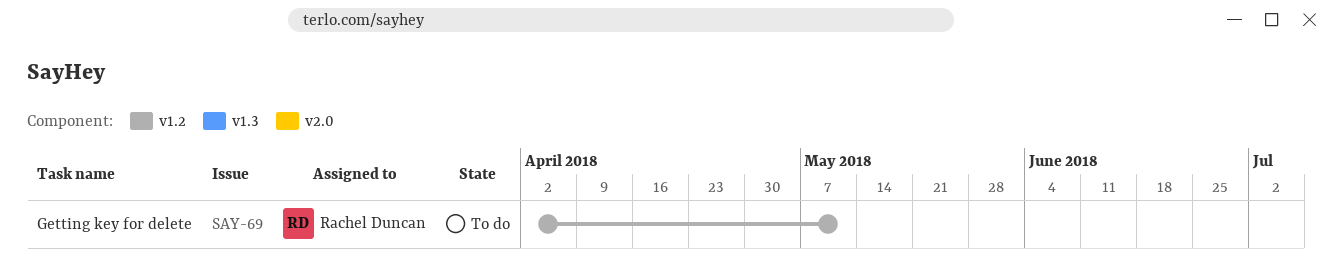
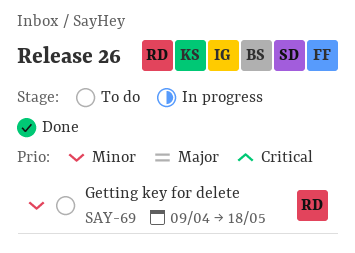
SAY-69, start: Apr 2 -> Apr 9
SAY-69, due: May 11 -> May 18

